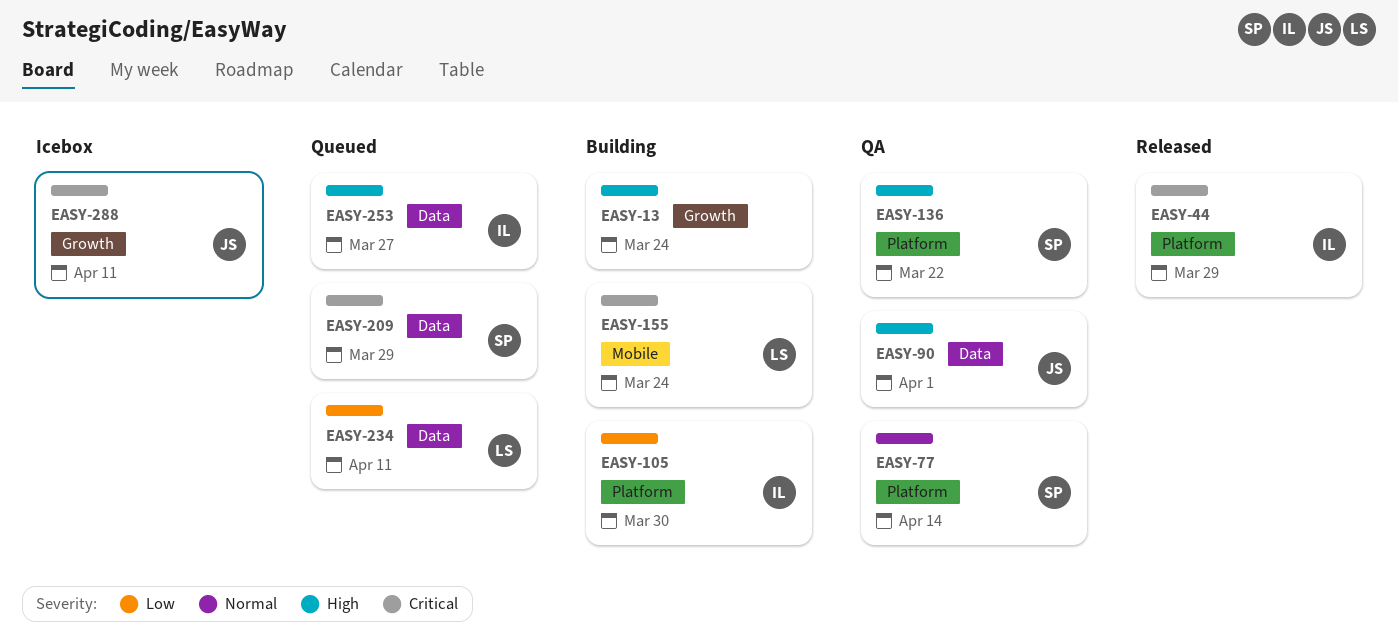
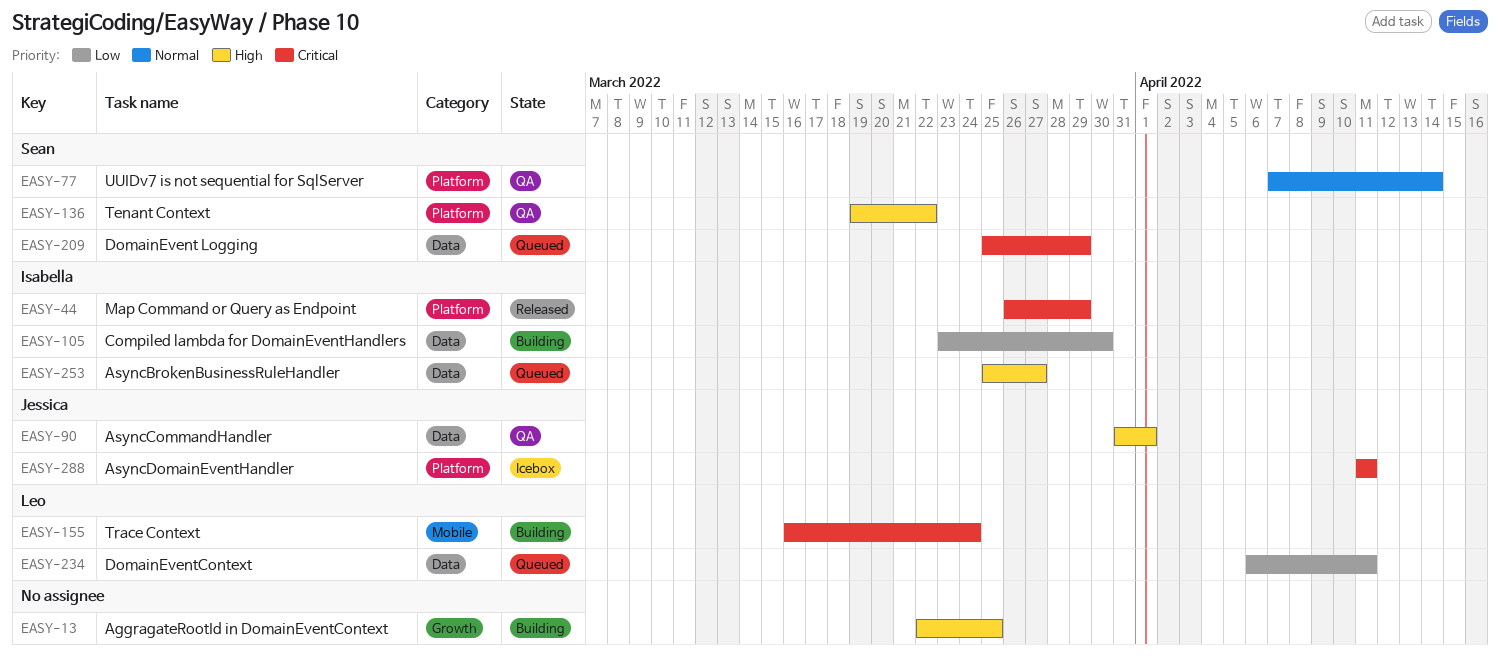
EASY-13, due: Mar 24 -> Mar 25
EASY-105, label: Platform -> Data
EASY-288, label: Growth -> Platform

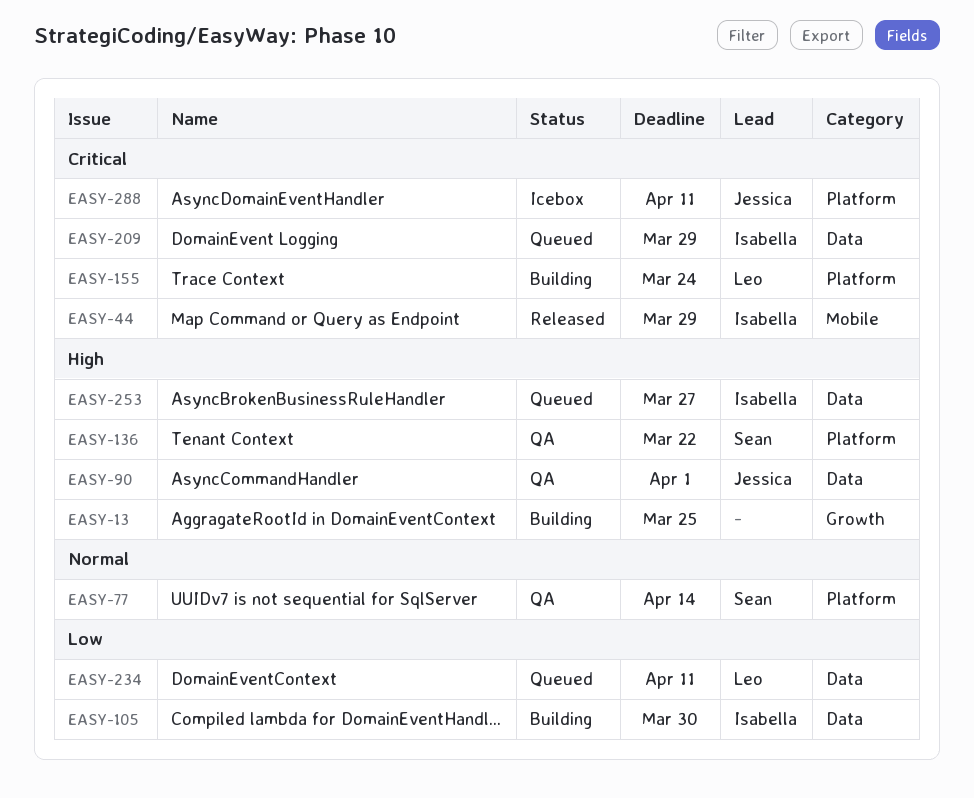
EASY-44, label: Platform -> Mobile
EASY-155, label: Mobile -> Platform
EASY-209, owner: Sean -> Isabella

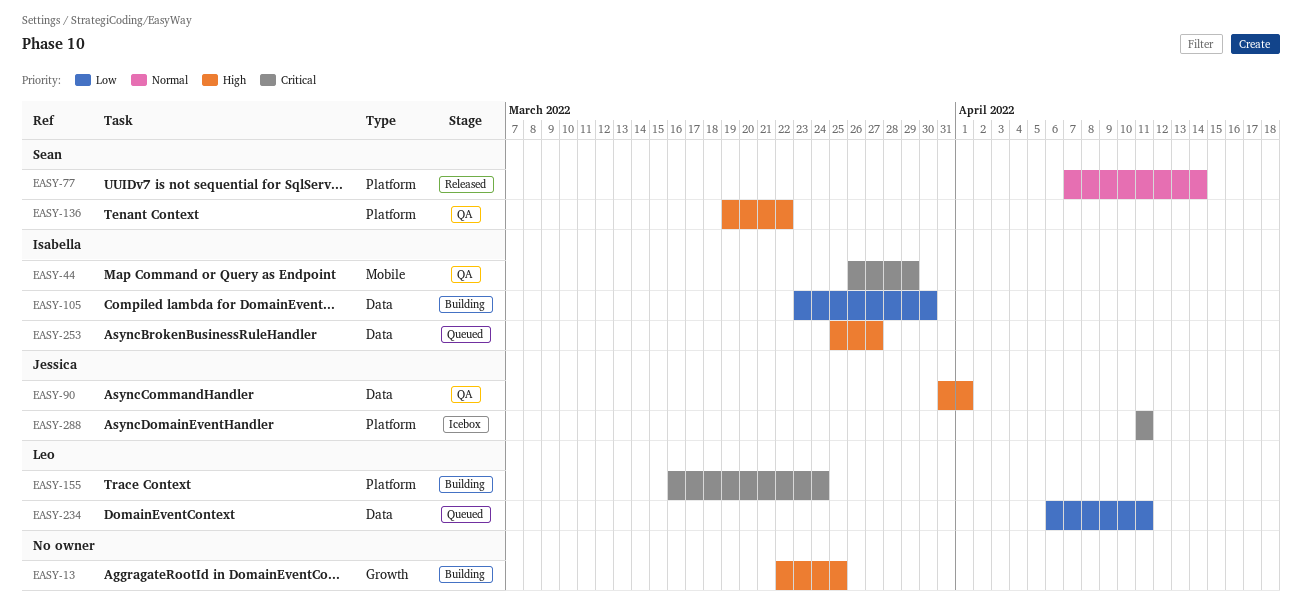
EASY-44, status: Released -> QA
EASY-77, status: QA -> Released
EASY-209: present -> none

